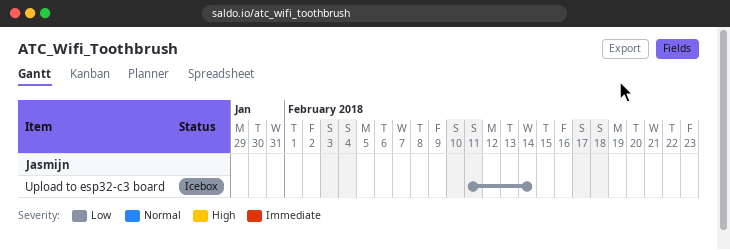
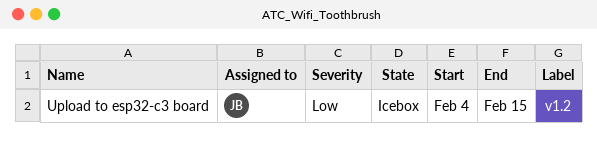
Upload to esp32-c3 board, start: Feb 11 -> Feb 4
Upload to esp32-c3 board, due: Feb 14 -> Feb 15

